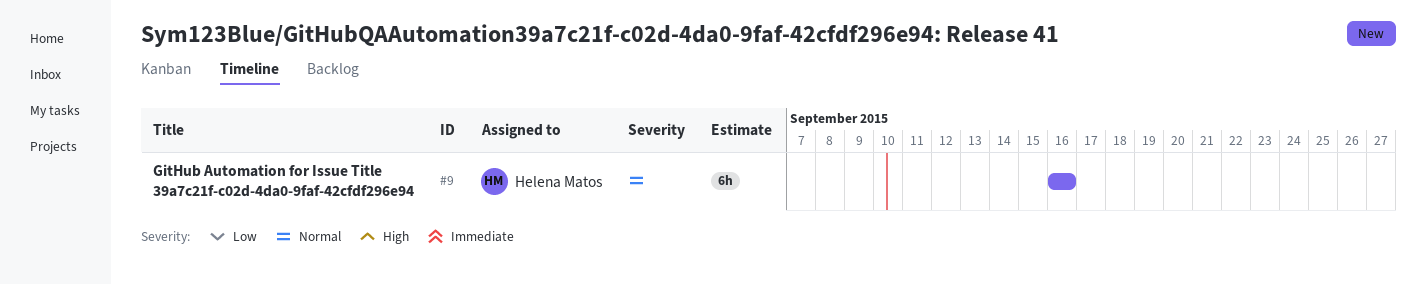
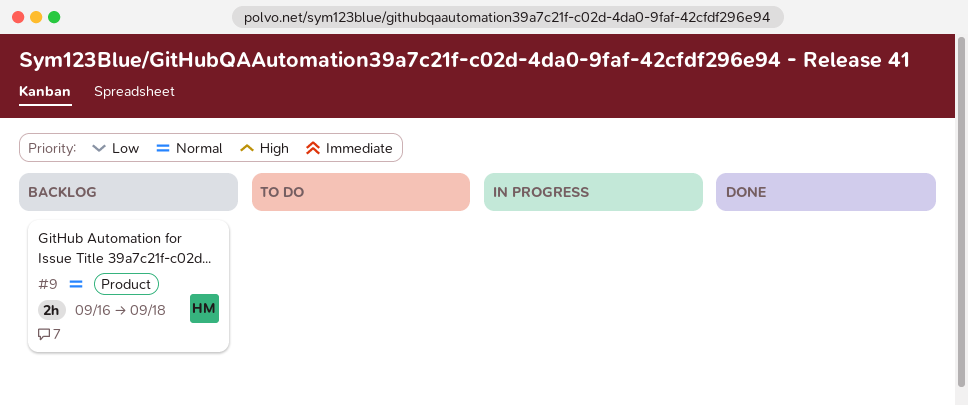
#9, estimate: 6h -> 2h
#9, due: Sep 16 -> Sep 18

